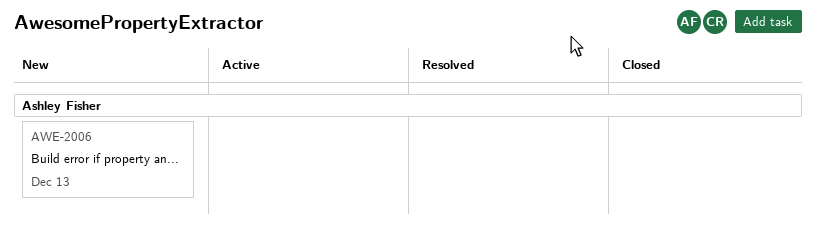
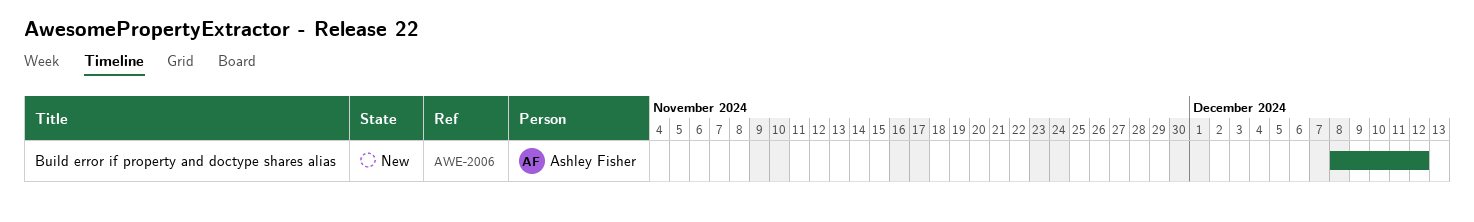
AWE-2006, due: Dec 13 -> Dec 12

